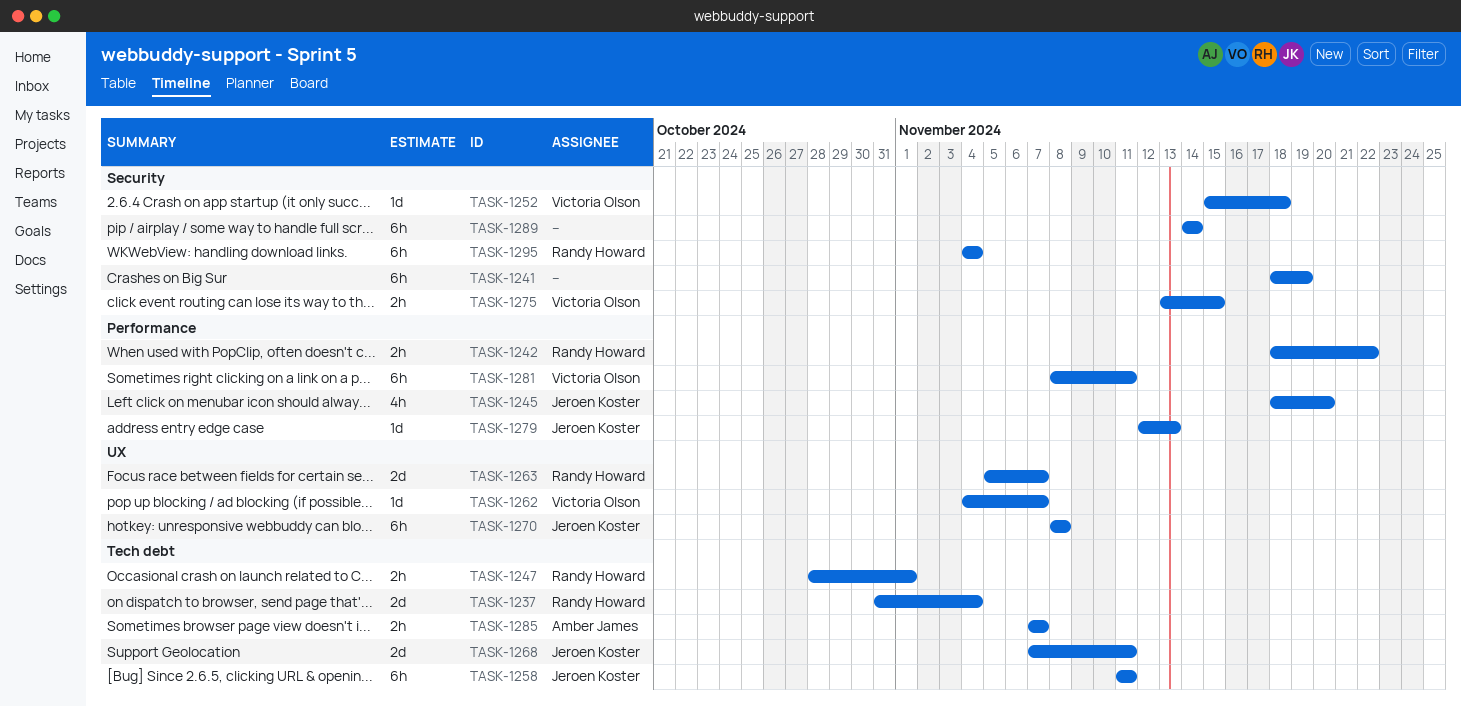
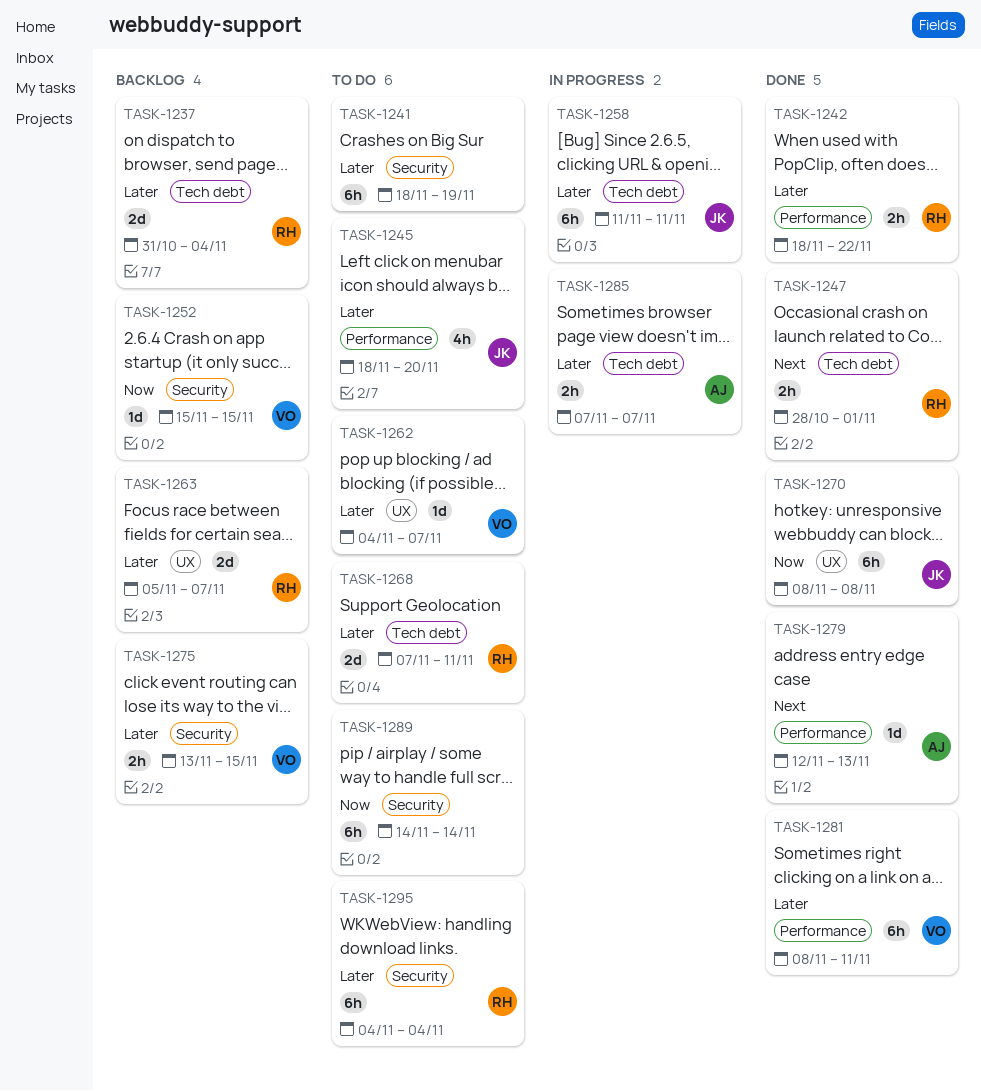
TASK-1252, due: Nov 18 -> Nov 15
TASK-1268, owner: Jeroen Koster -> Randy Howard
TASK-1279, owner: Jeroen Koster -> Amber James

